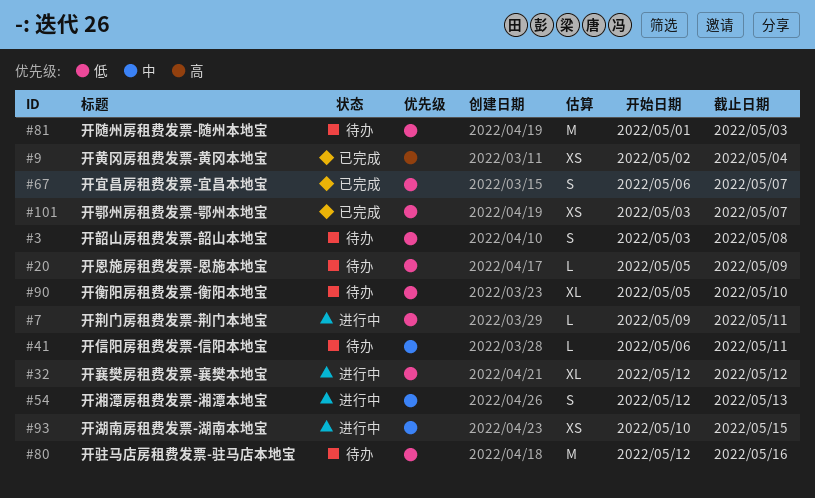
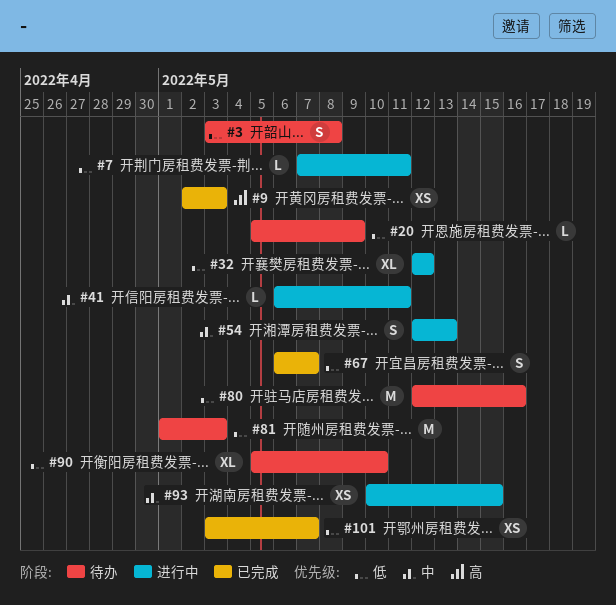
#7, start: May 9 -> May 7
#9, due: May 4 -> May 3
#41, status: 待办 -> 进行中

